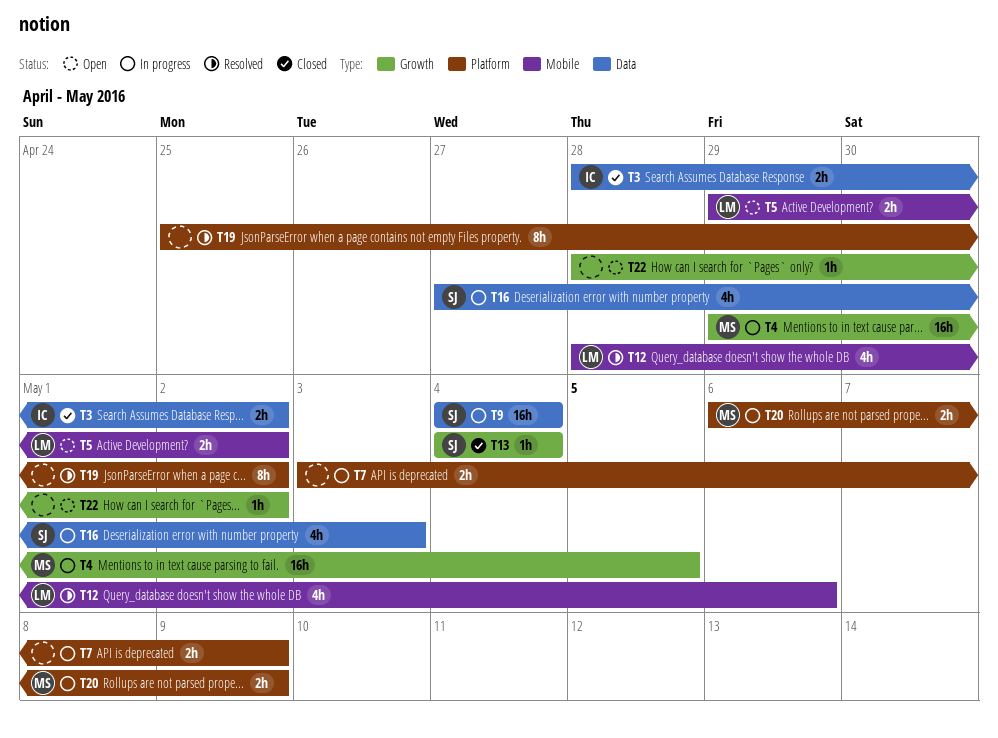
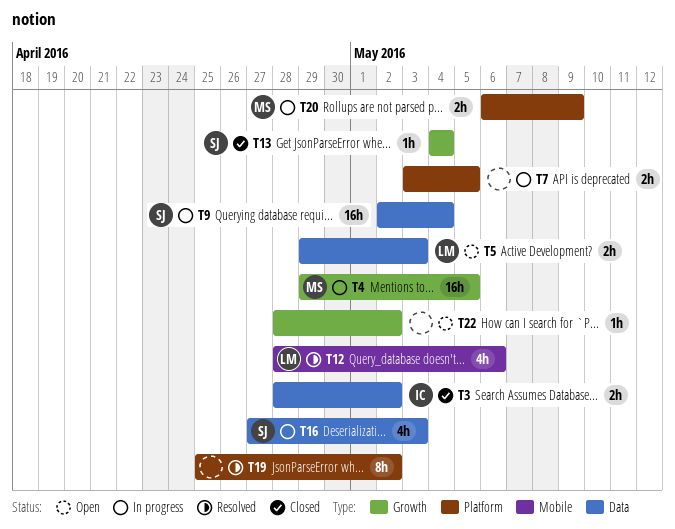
T5, label: Mobile -> Data
T5, due: May 2 -> May 3
T7, due: May 9 -> May 5
T9, start: May 4 -> May 2

